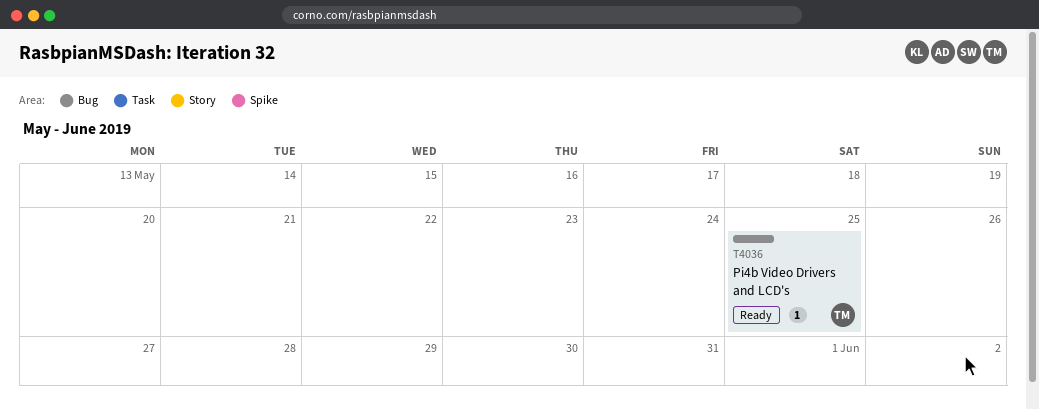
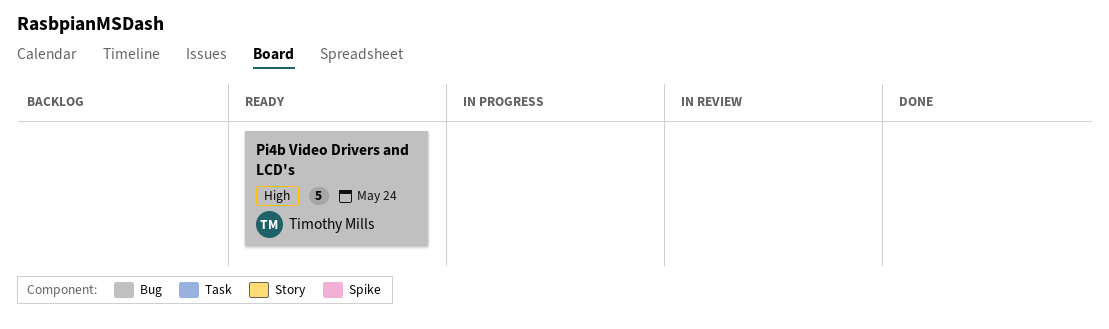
Pi4b Video Drivers and LCD's, estimate: 1 -> 5
Pi4b Video Drivers and LCD's, due: May 25 -> May 24

